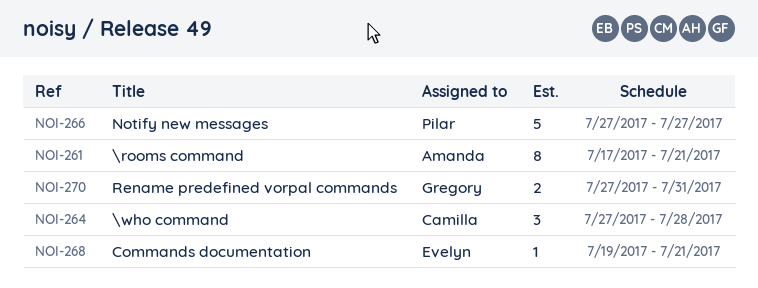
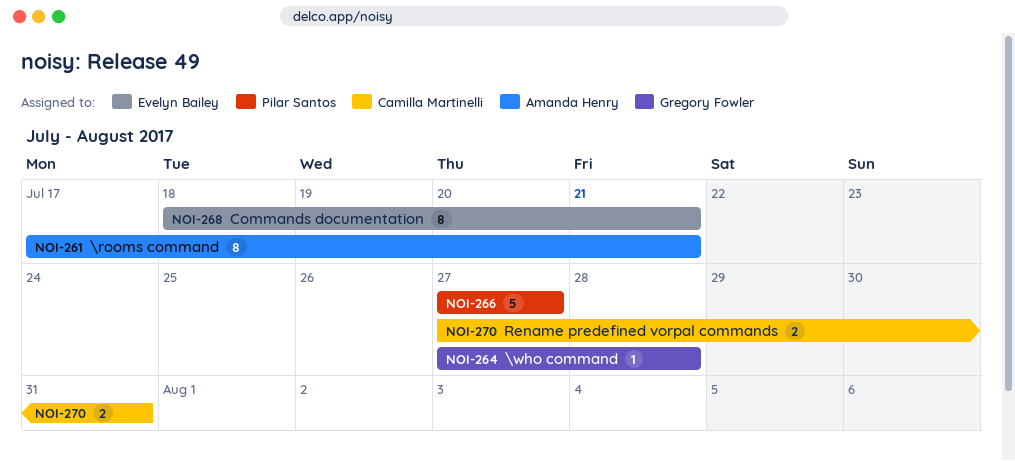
NOI-264, owner: Camilla Martinelli -> Gregory Fowler
NOI-264, estimate: 3 -> 1
NOI-268, estimate: 1 -> 8
NOI-268, start: Jul 19 -> Jul 18
NOI-270, owner: Gregory Fowler -> Camilla Martinelli

